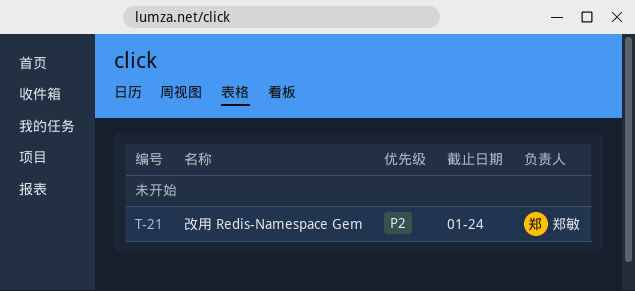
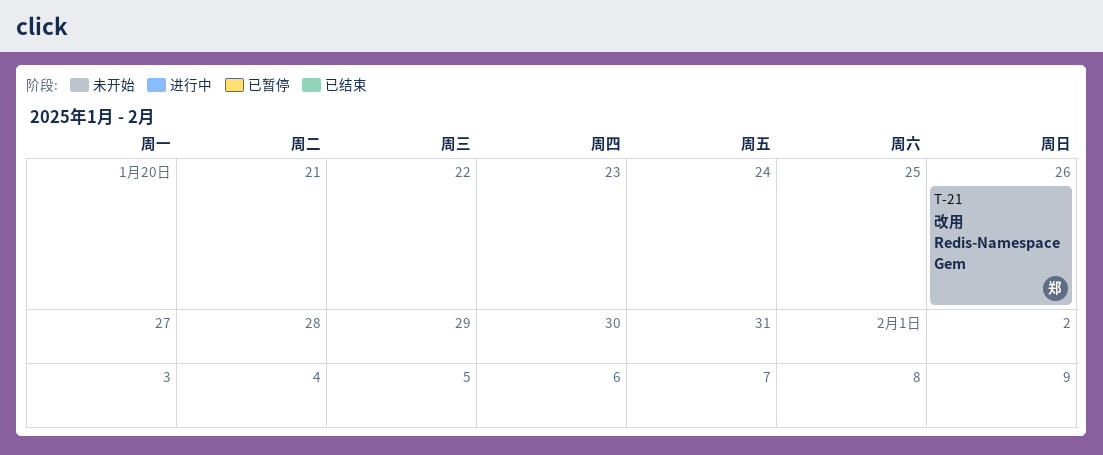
T-21, due: Jan 24 -> Jan 26

